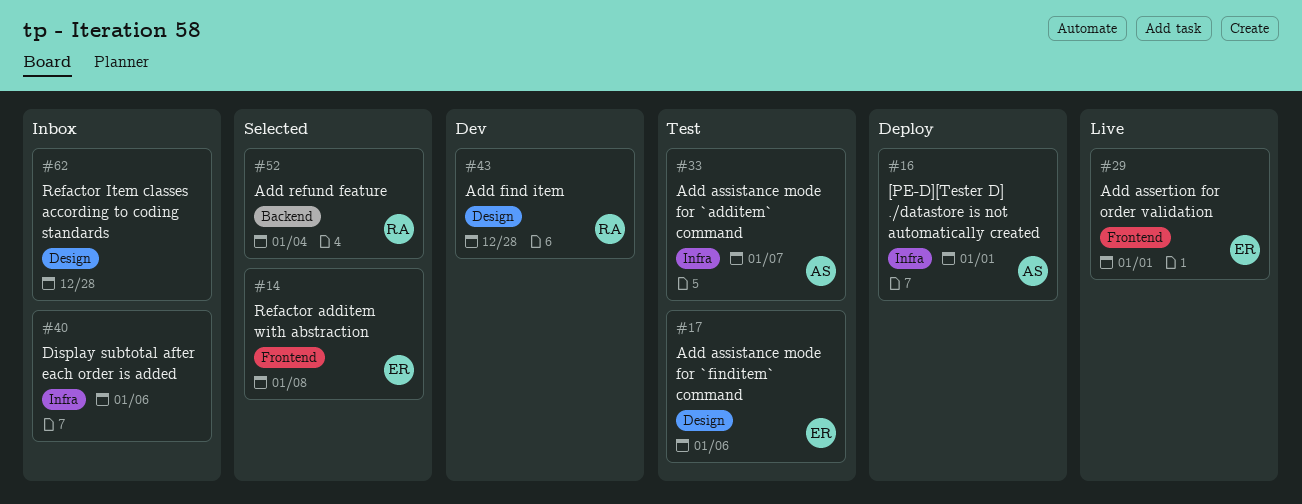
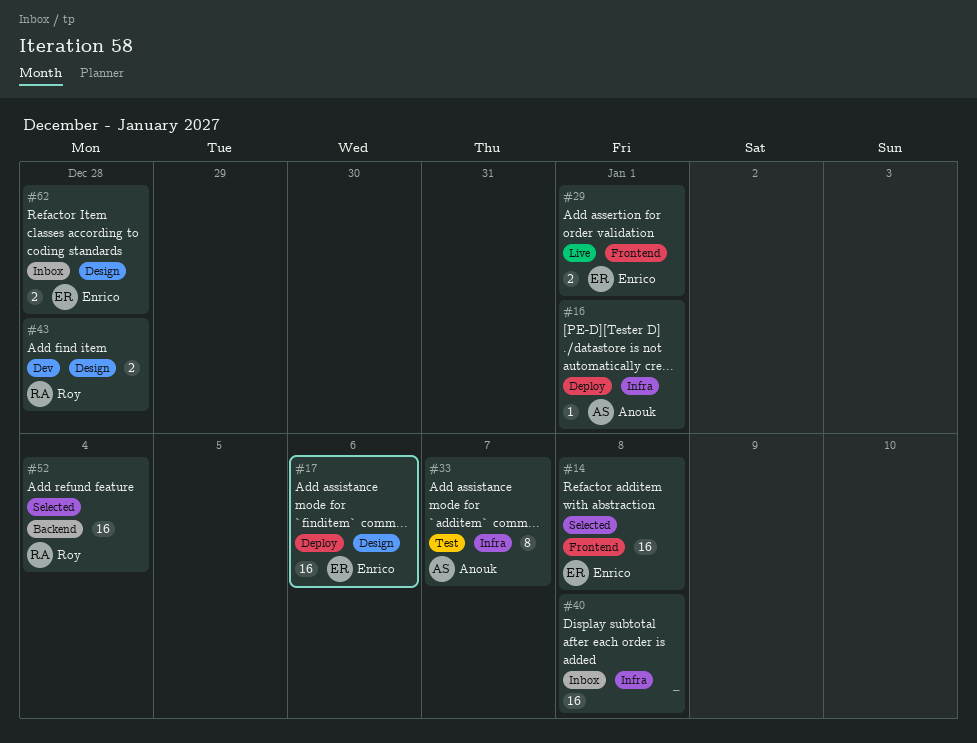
#17, status: Test -> Deploy
#40, due: Jan 6 -> Jan 8
#62, owner: none -> Enrico

